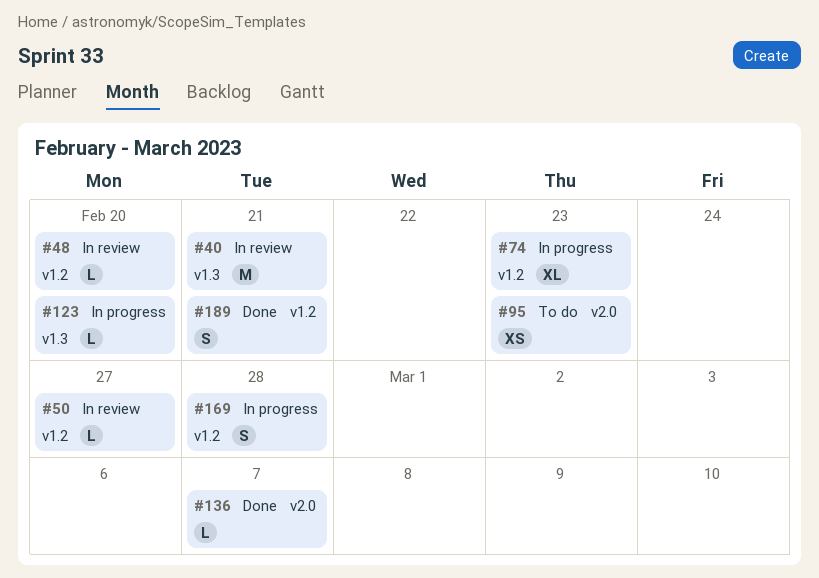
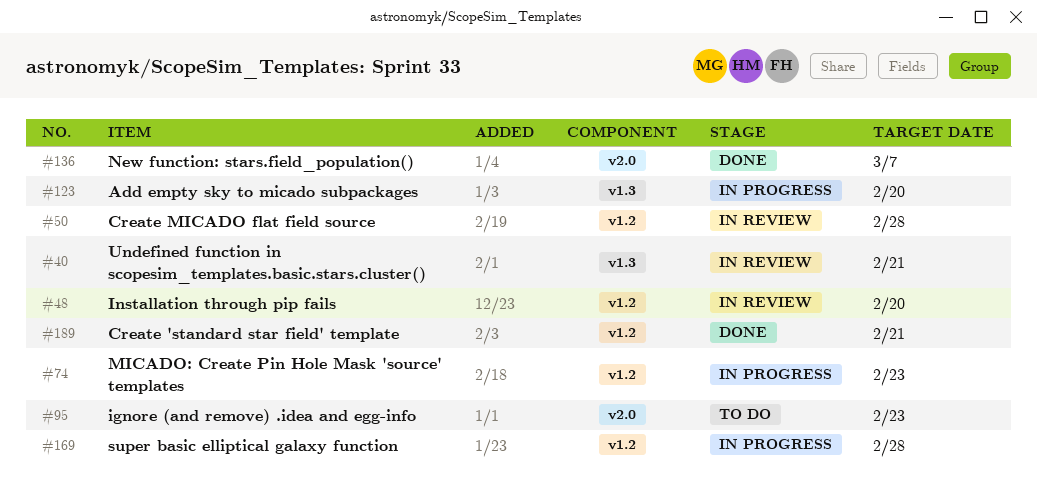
#50, due: Feb 27 -> Feb 28

